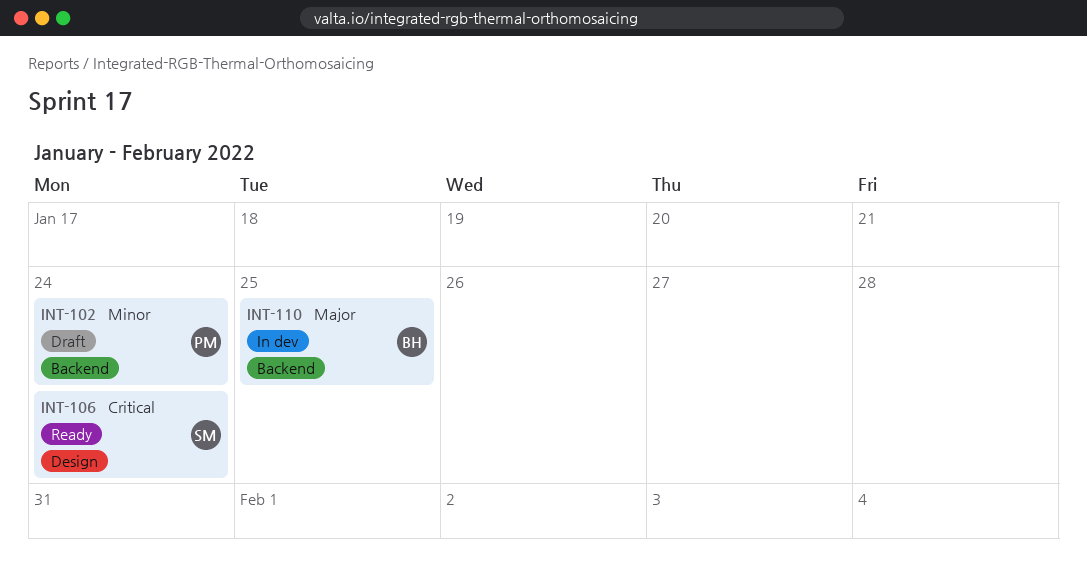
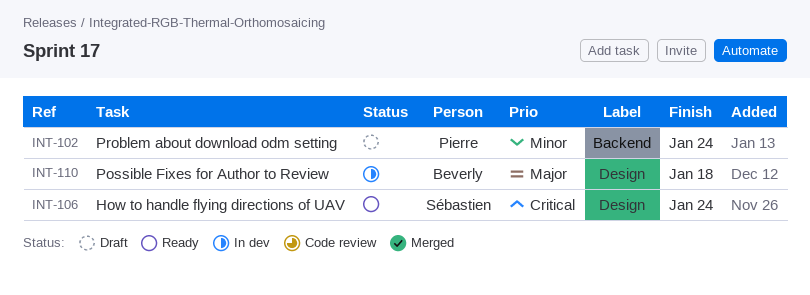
INT-110, label: Backend -> Design
INT-110, due: Jan 25 -> Jan 18

